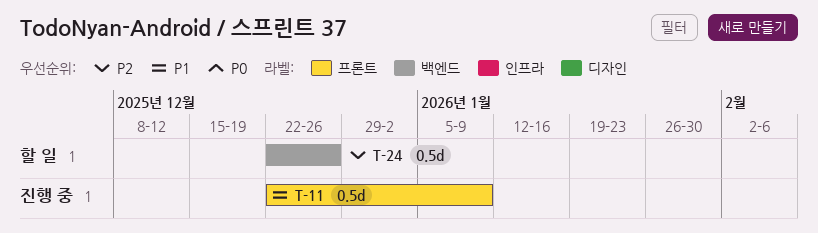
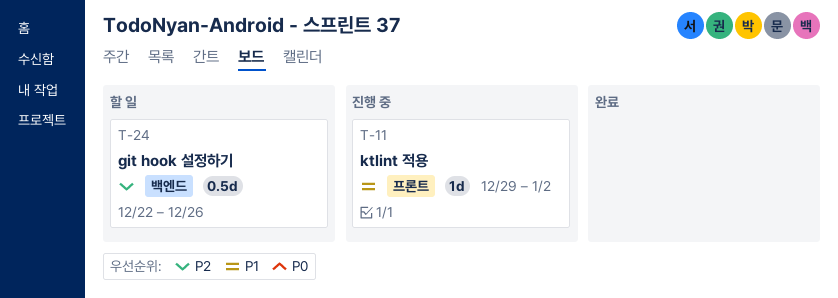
T-11, estimate: 0.5d -> 1d
T-11, start: Dec 22 -> Dec 29
T-11, due: Jan 9 -> Jan 2

